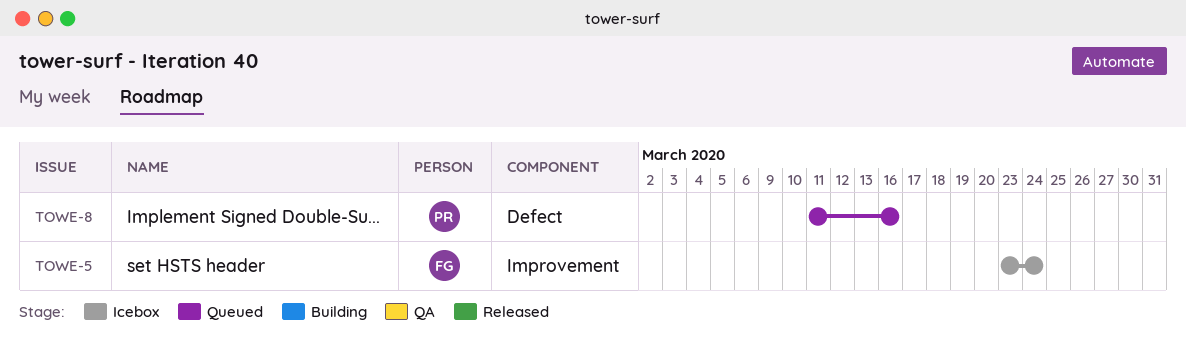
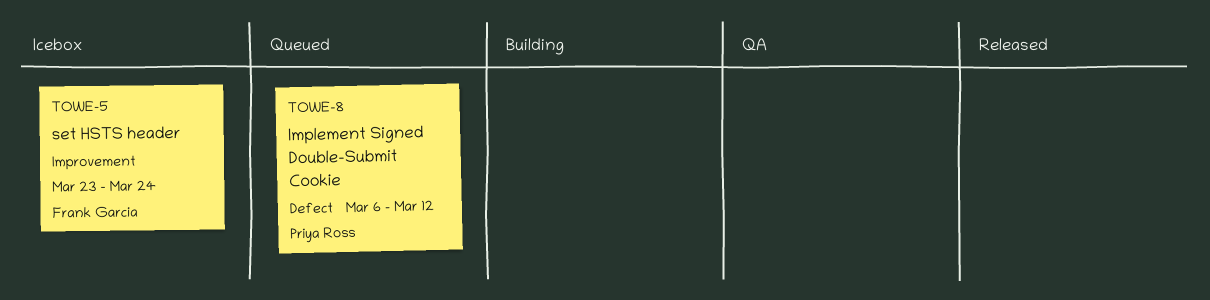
TOWE-8, start: Mar 11 -> Mar 6
TOWE-8, due: Mar 16 -> Mar 12

